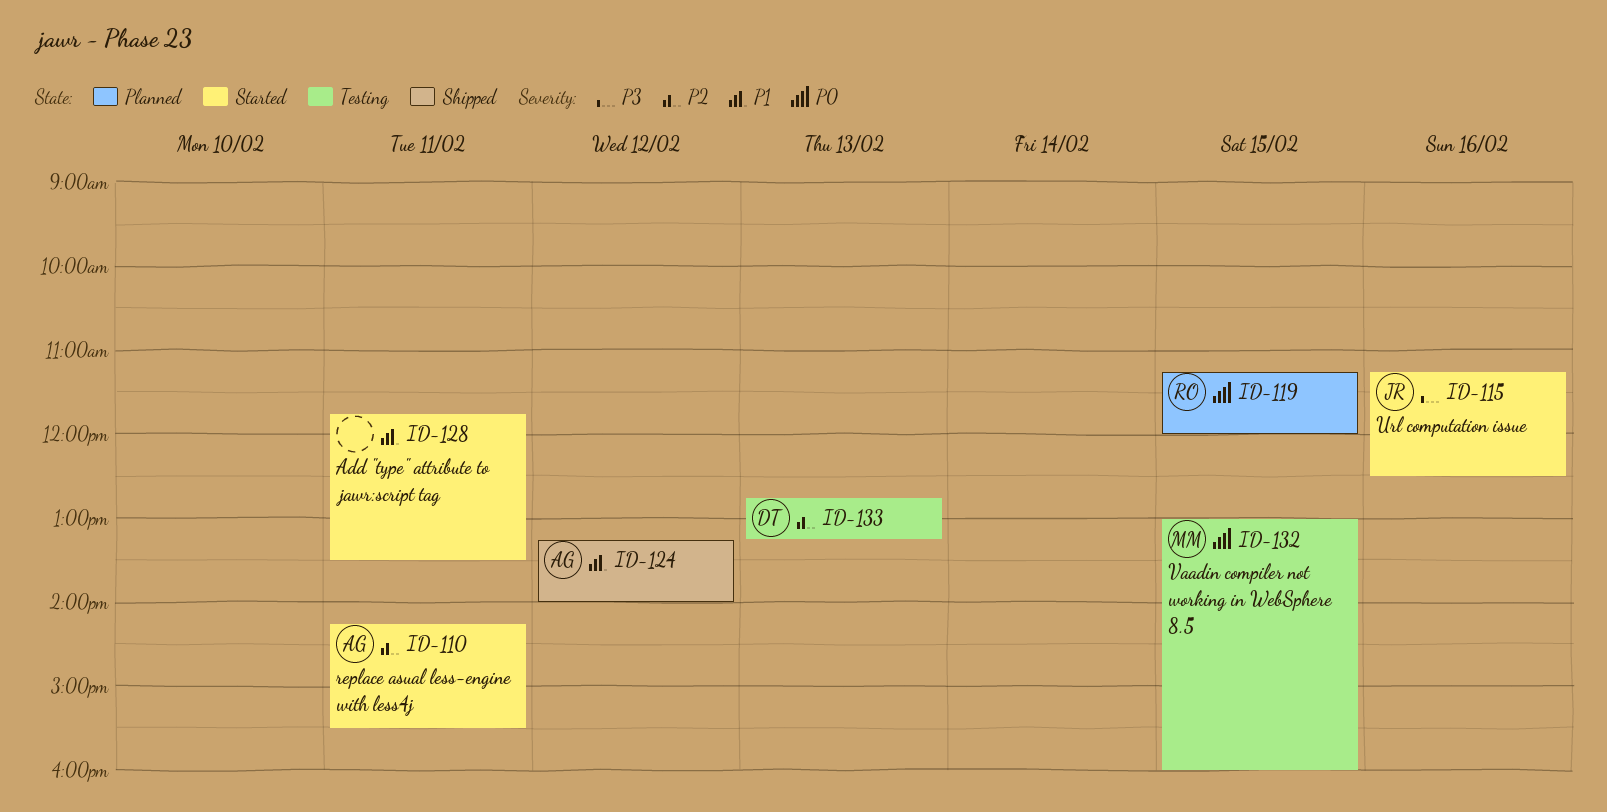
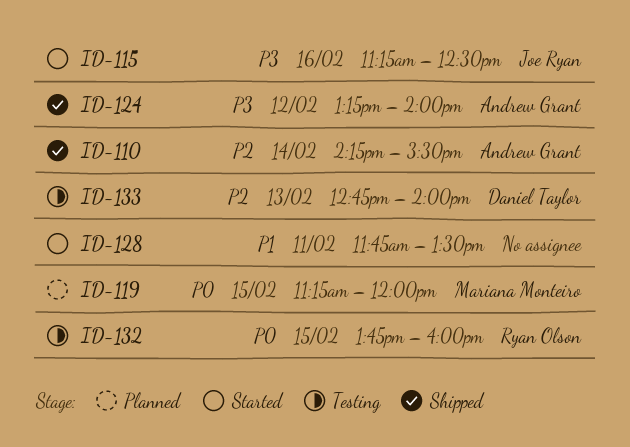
ID-110, status: Started -> Shipped
ID-110, day: Feb 11 -> Feb 14
ID-119, owner: Ryan Olson -> Mariana Monteiro
ID-124, priority: P1 -> P3
ID-132, owner: Mariana Monteiro -> Ryan Olson
ID-132, begins: 13:00 -> 13:45
ID-133, ends: 13:15 -> 14:00

